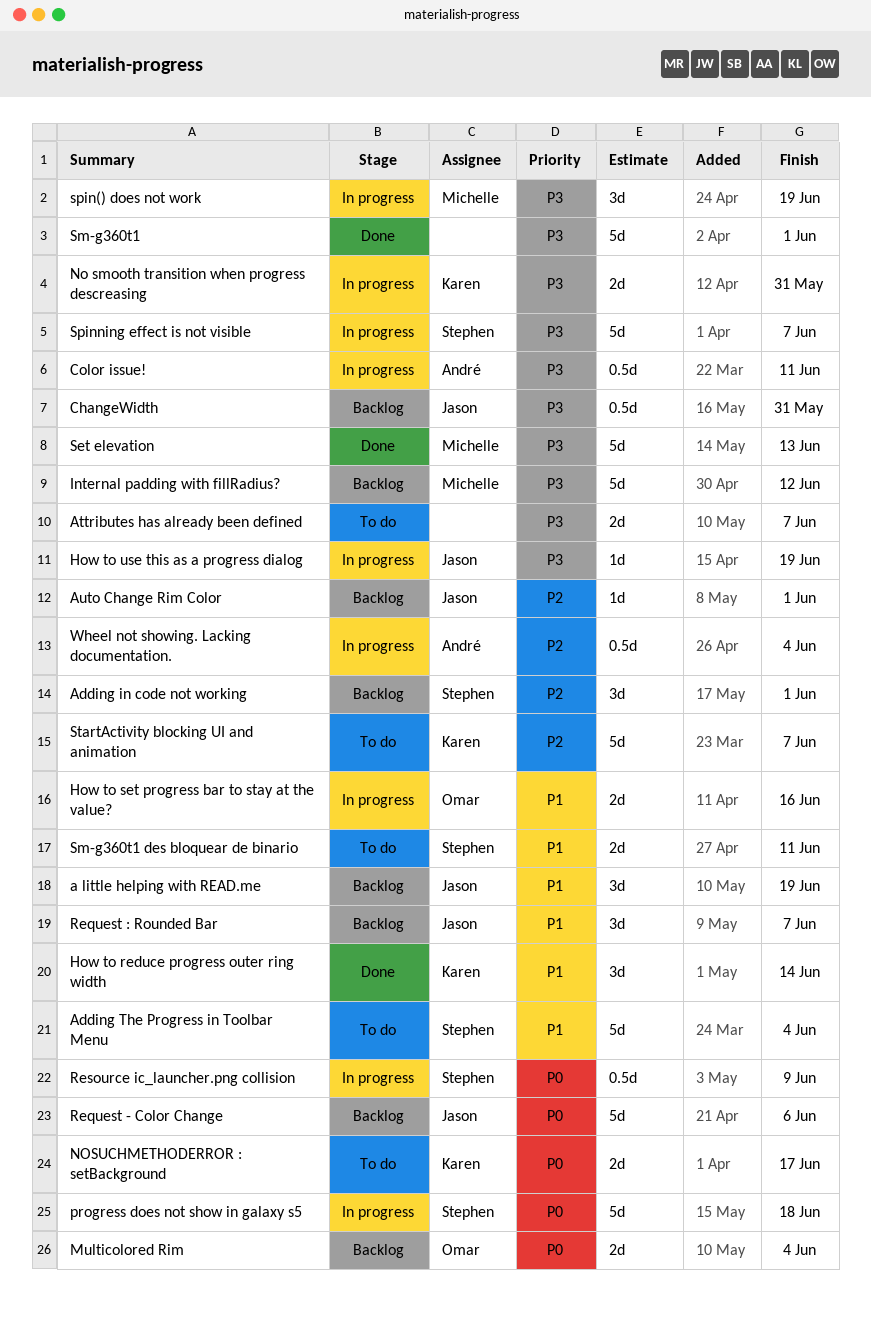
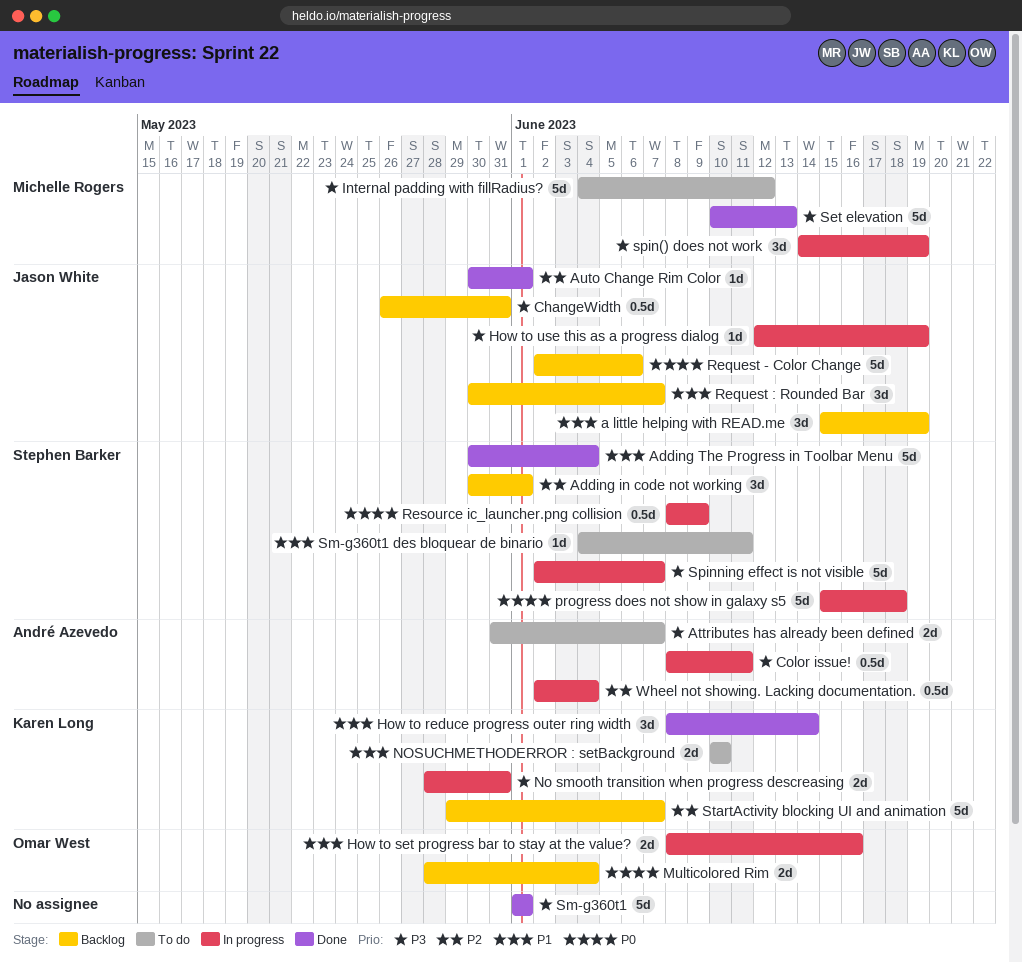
Adding The Progress in Toolbar Menu, status: To do -> Done
Attributes has already been defined, owner: none -> André Azevedo
Auto Change Rim Color, status: Backlog -> Done
Internal padding with fillRadius?, status: Backlog -> To do
NOSUCHMETHODERROR : setBackground, priority: P0 -> P1
NOSUCHMETHODERROR : setBackground, due: Jun 17 -> Jun 10
Sm-g360t1 des bloquear de binario, estimate: 2d -> 1d
StartActivity blocking UI and animation, status: To do -> Backlog

